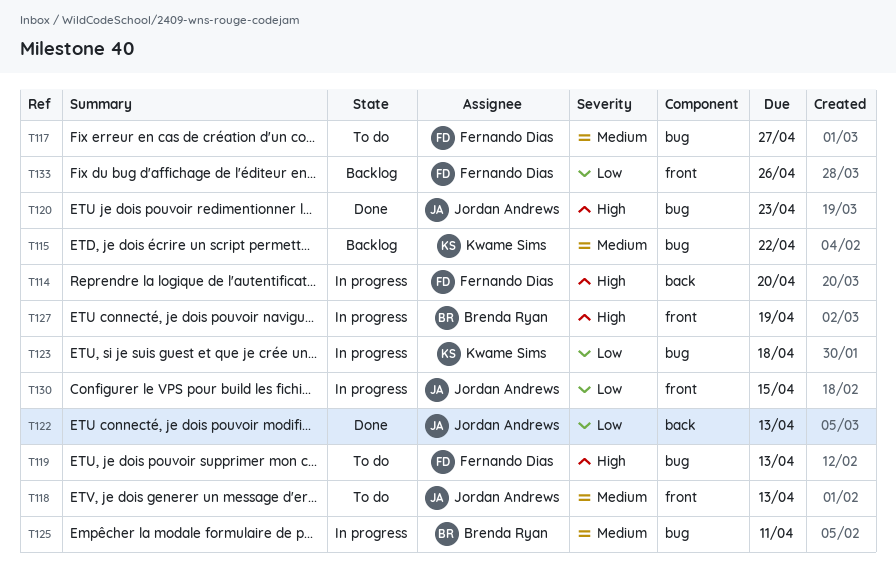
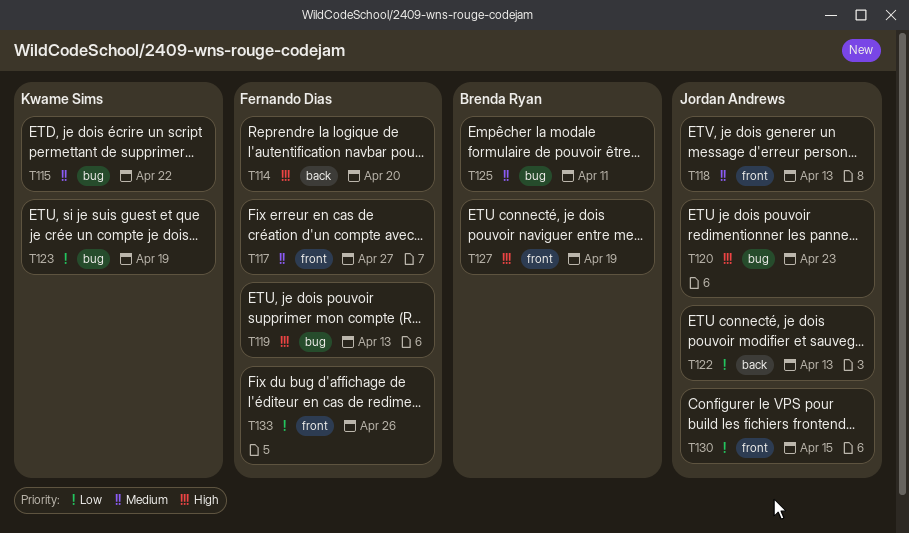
T117, label: bug -> front
T123, due: Apr 18 -> Apr 19

